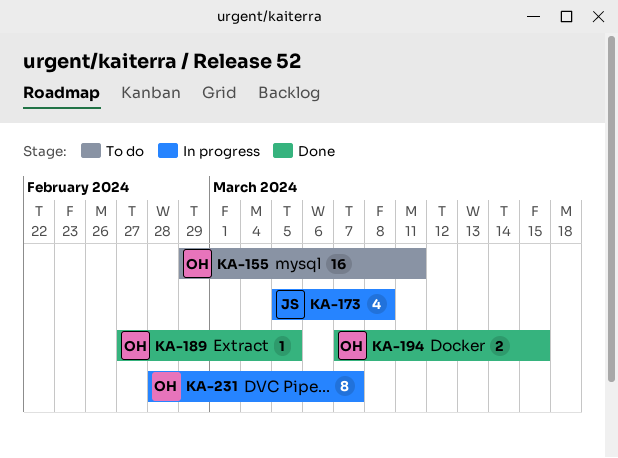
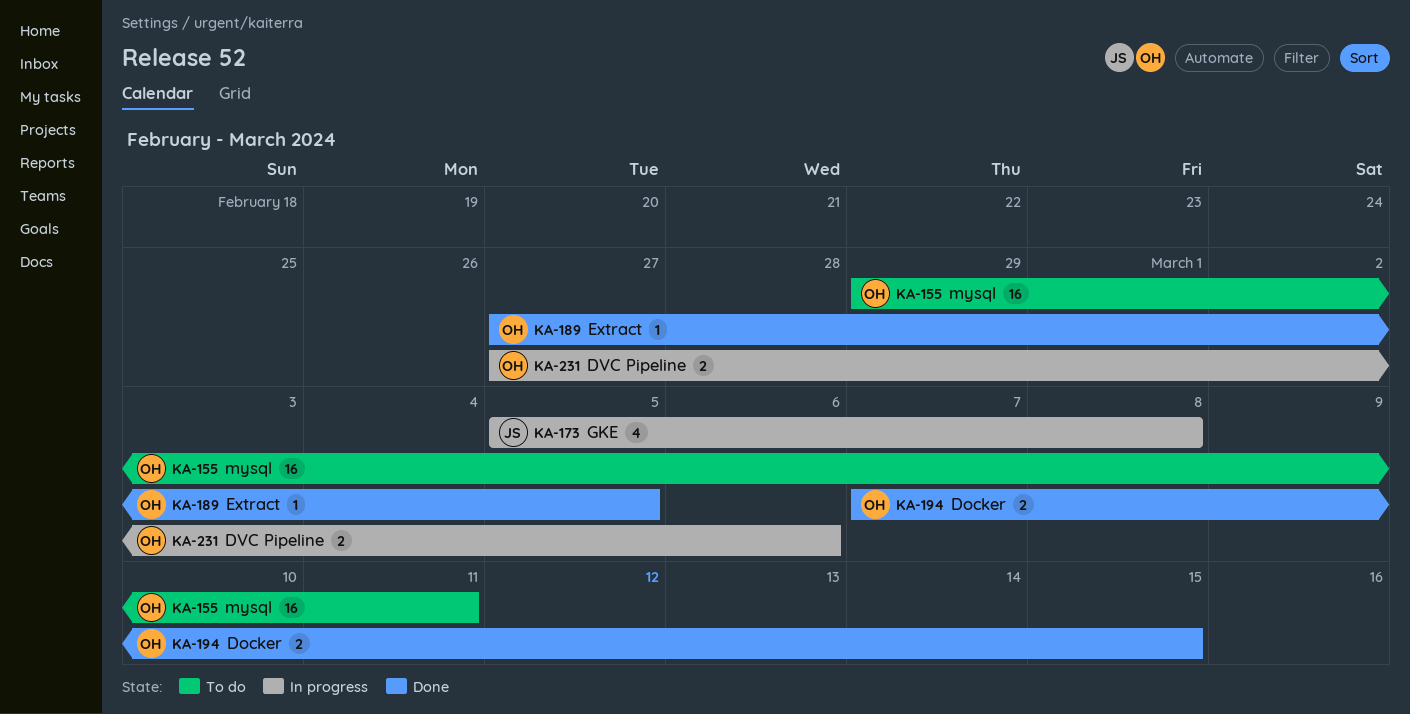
KA-231, estimate: 8 -> 2
KA-231, start: Feb 28 -> Feb 27
KA-231, due: Mar 7 -> Mar 6

